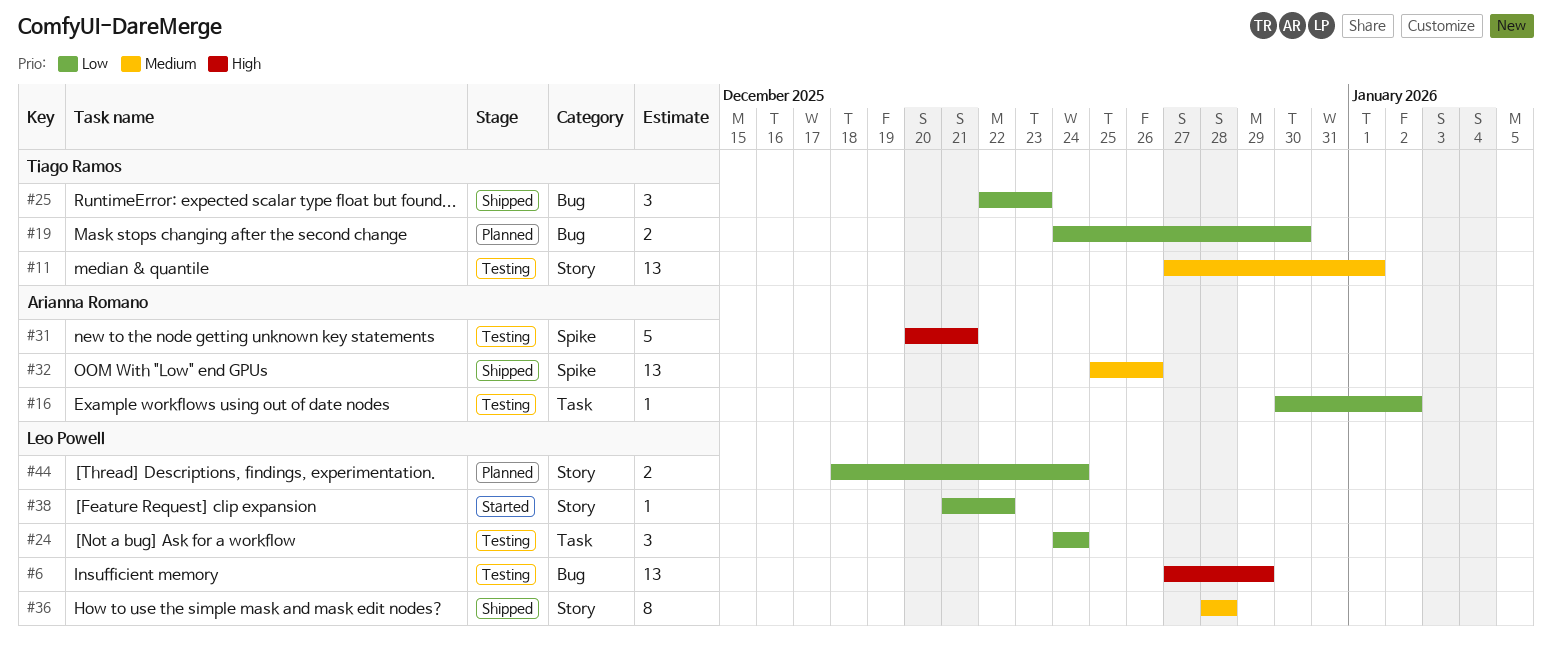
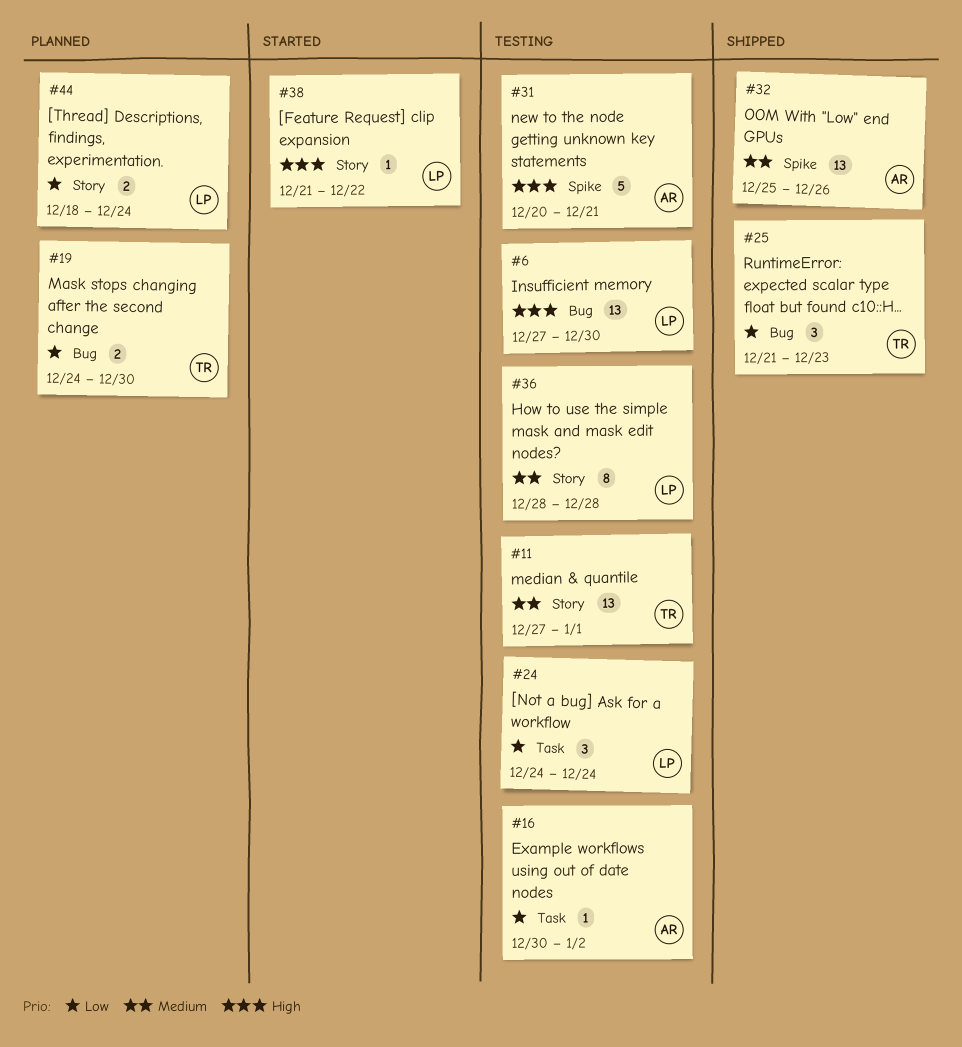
#6, due: Dec 29 -> Dec 30
#25, start: Dec 22 -> Dec 21
#36, status: Shipped -> Testing
#38, priority: Low -> High

